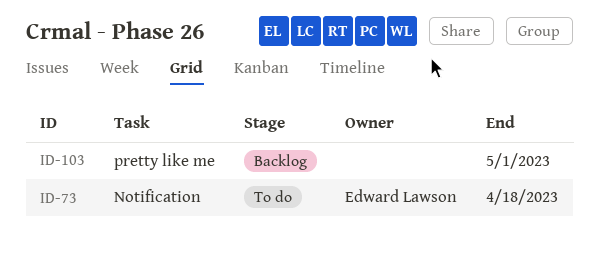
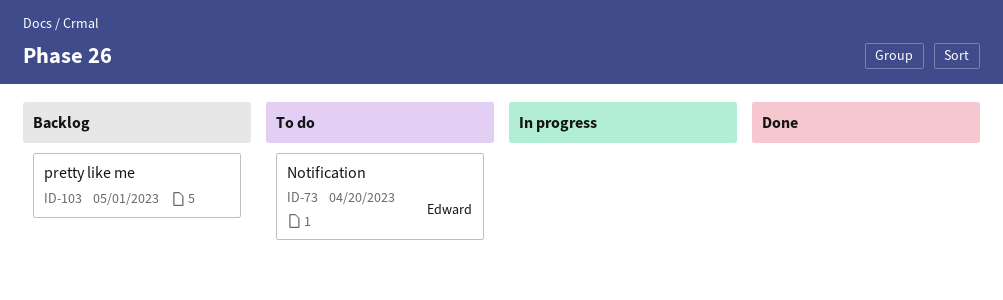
ID-73, due: Apr 18 -> Apr 20

